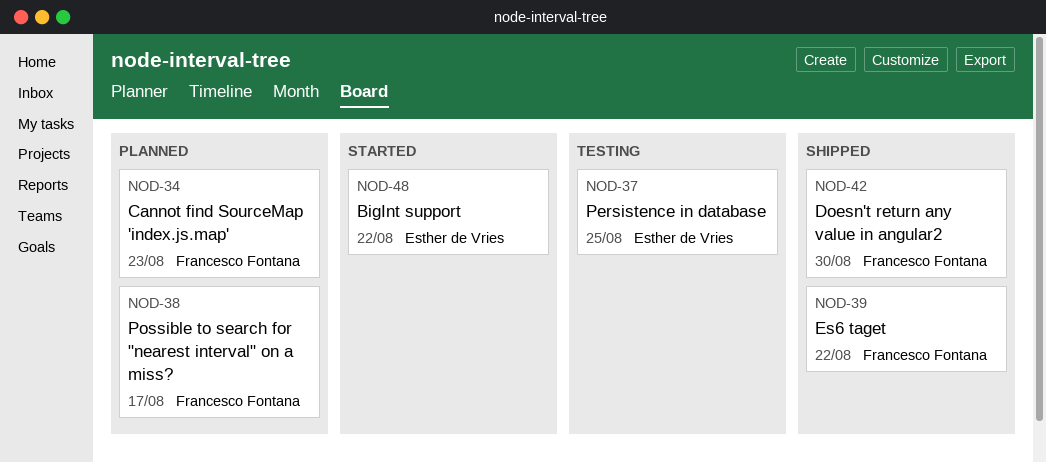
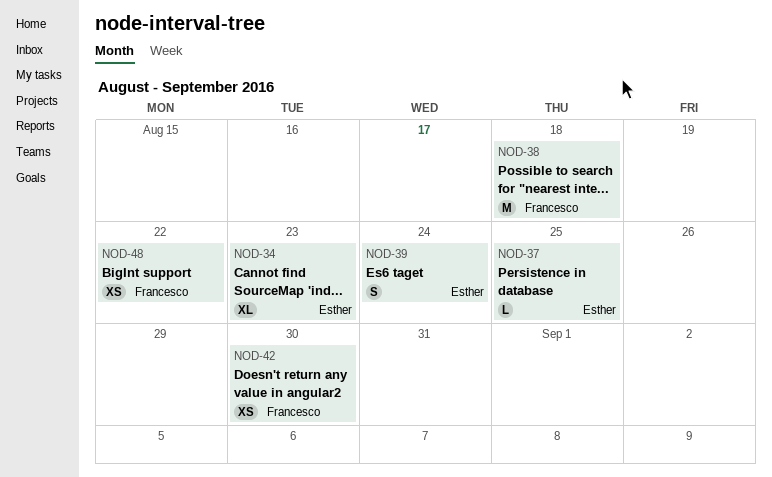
NOD-34, owner: Francesco Fontana -> Esther de Vries
NOD-38, due: Aug 17 -> Aug 18
NOD-39, owner: Francesco Fontana -> Esther de Vries
NOD-39, due: Aug 22 -> Aug 24
NOD-48, owner: Esther de Vries -> Francesco Fontana

